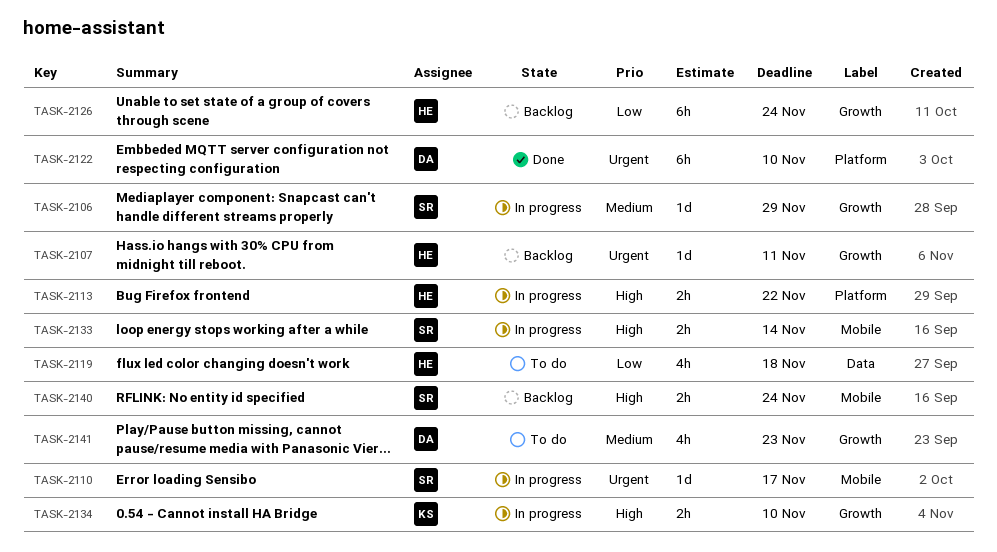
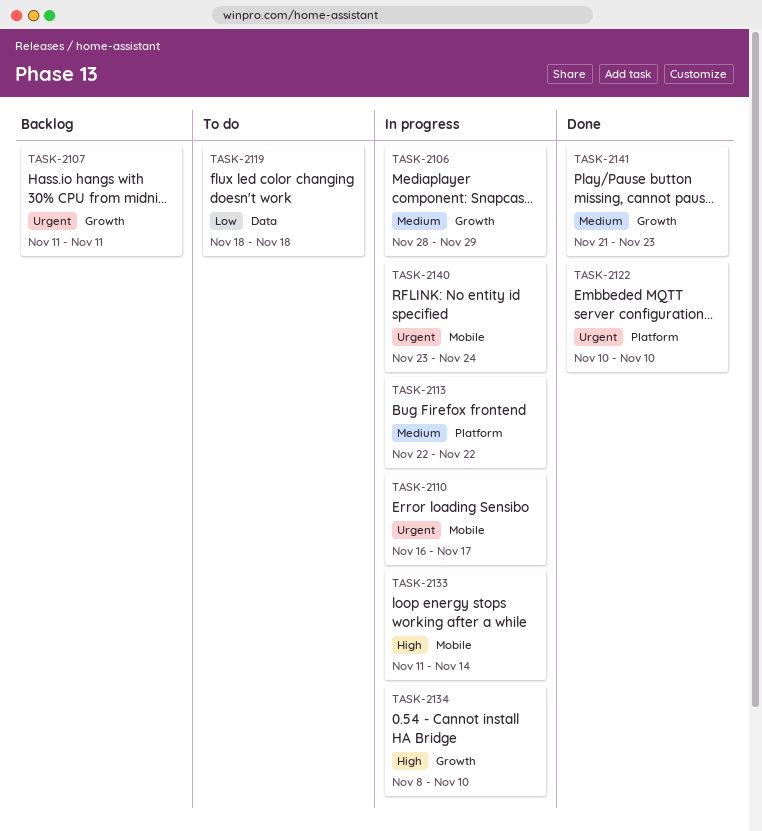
TASK-2113, priority: High -> Medium
TASK-2126: present -> none
TASK-2140, status: Backlog -> In progress
TASK-2140, priority: High -> Urgent
TASK-2141, status: To do -> Done

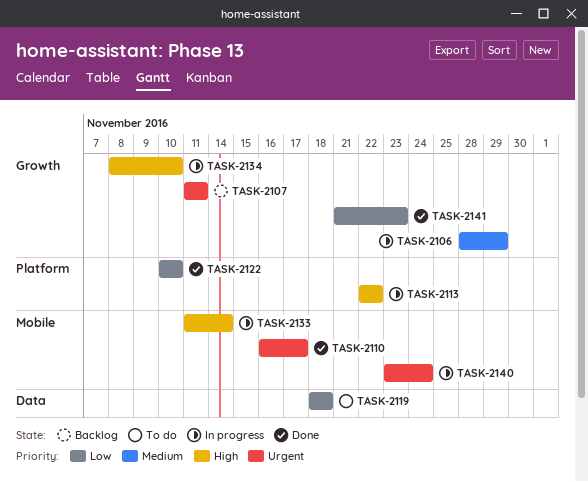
TASK-2110, status: In progress -> Done
TASK-2113, priority: Medium -> High
TASK-2122, priority: Urgent -> Low
TASK-2141, priority: Medium -> Low

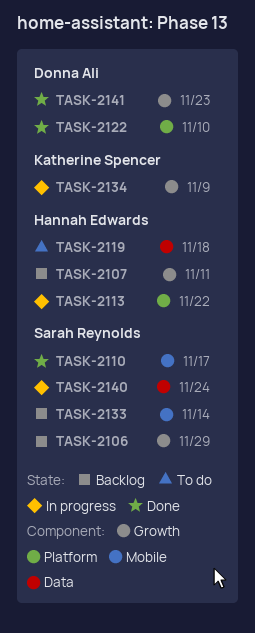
TASK-2106, status: In progress -> Backlog
TASK-2133, status: In progress -> Backlog
TASK-2134, due: Nov 10 -> Nov 9
TASK-2140, label: Mobile -> Data

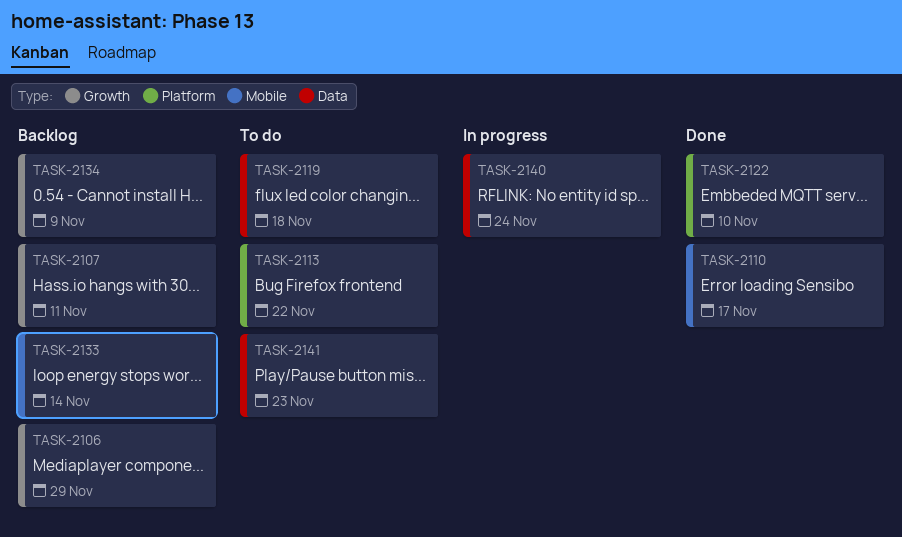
TASK-2113, status: In progress -> To do
TASK-2134, status: In progress -> Backlog
TASK-2141, status: Done -> To do
TASK-2141, label: Growth -> Data

